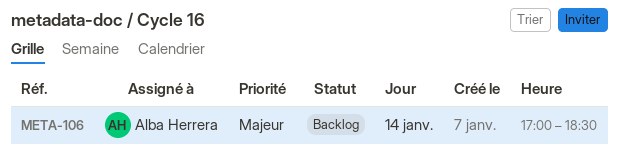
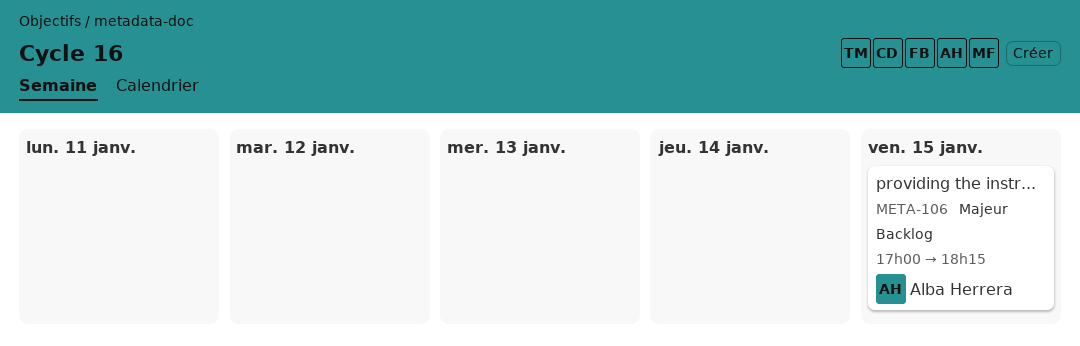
META-106, day: Jan 14 -> Jan 15
META-106, ends: 18:30 -> 18:15

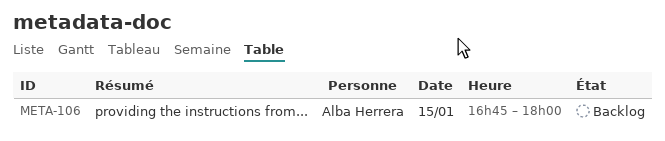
META-106, begins: 17:00 -> 16:45
META-106, ends: 18:15 -> 18:00

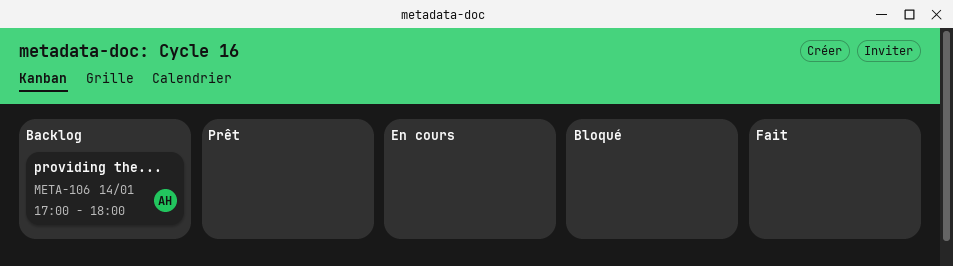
META-106, day: Jan 15 -> Jan 14
META-106, begins: 16:45 -> 17:00

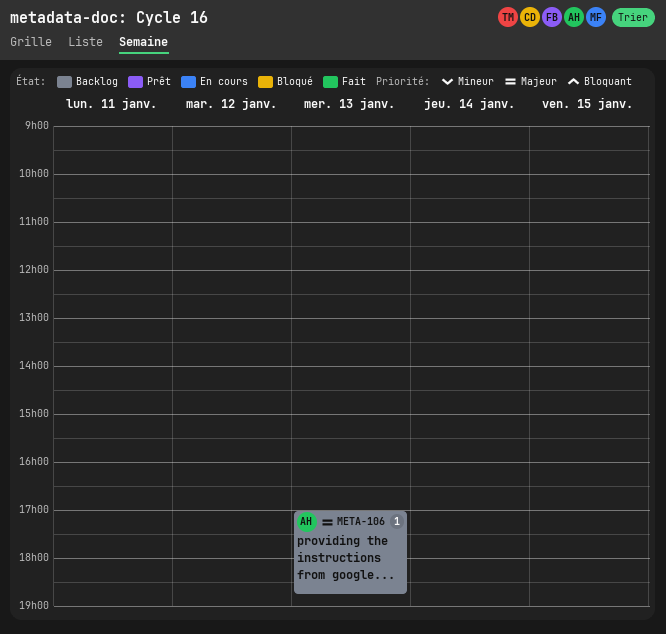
META-106, day: Jan 14 -> Jan 13
META-106, ends: 18:00 -> 18:45

